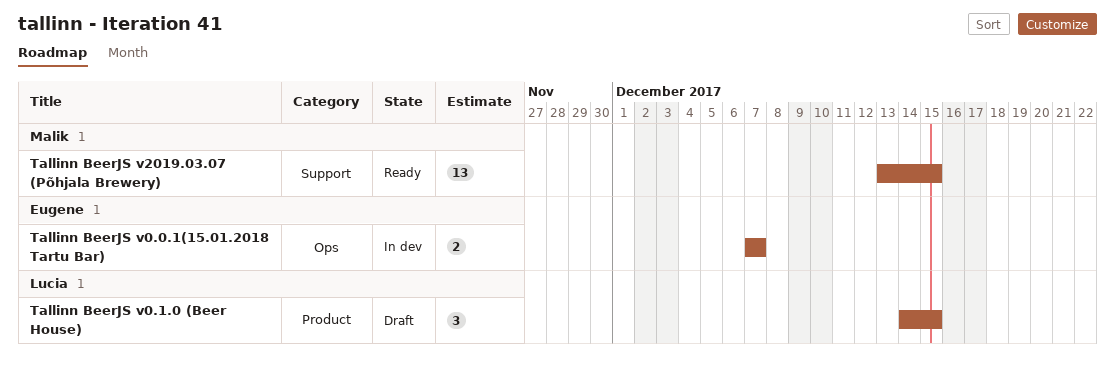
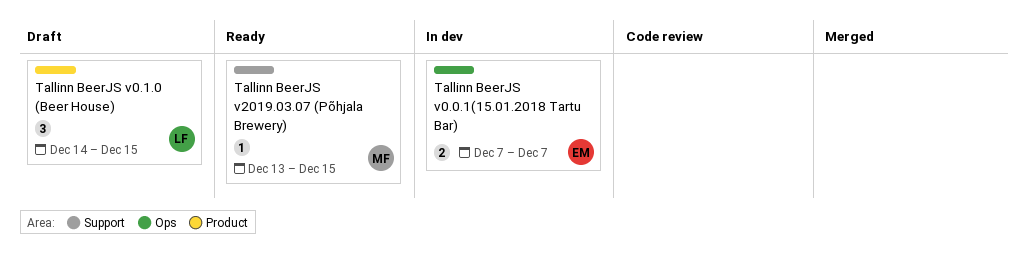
Tallinn BeerJS v2019.03.07 (Põhjala Brewery), estimate: 13 -> 1

